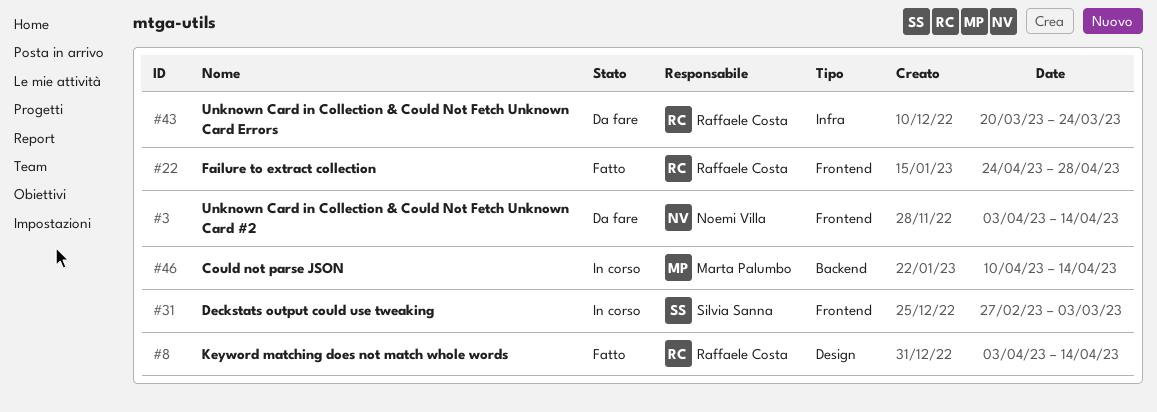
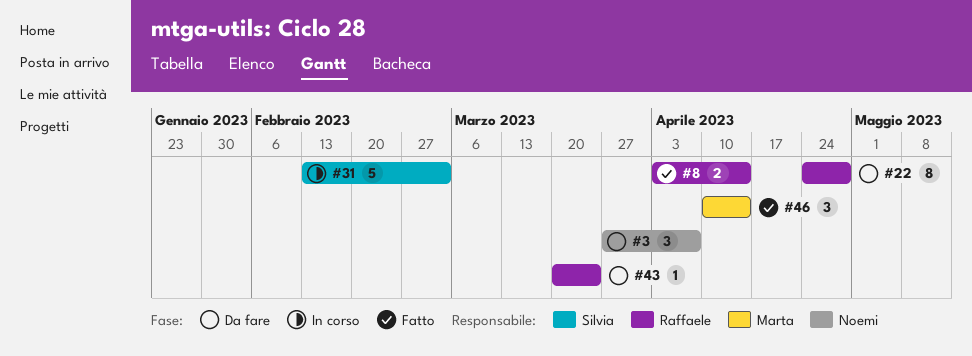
#3, start: Apr 3 -> Mar 27
#3, due: Apr 14 -> Apr 7
#22, status: Fatto -> Da fare
#31, start: Feb 27 -> Feb 13
#46, status: In corso -> Fatto

